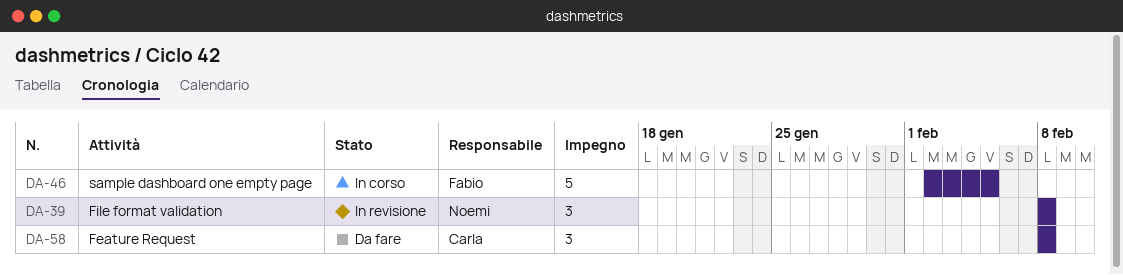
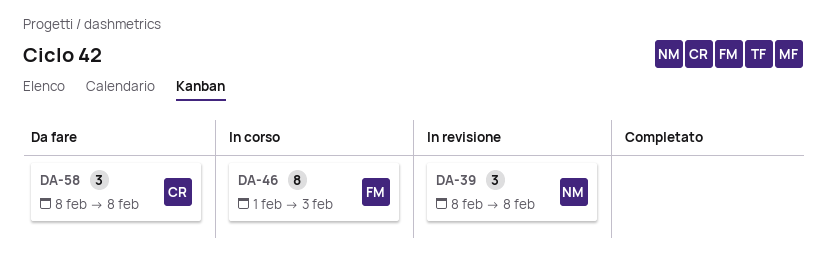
DA-46, estimate: 5 -> 8
DA-46, start: Feb 2 -> Feb 1
DA-46, due: Feb 5 -> Feb 3

